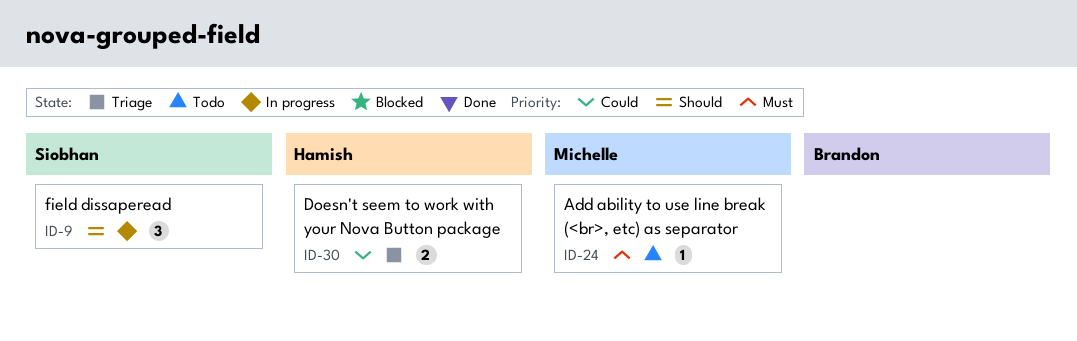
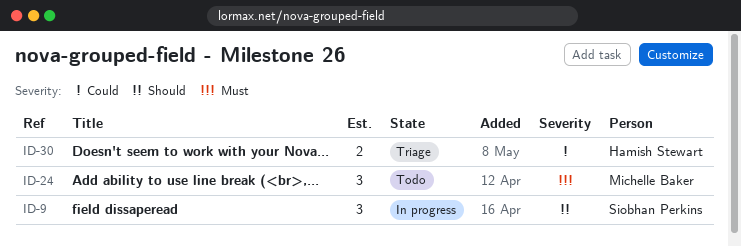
ID-24, estimate: 1 -> 3

